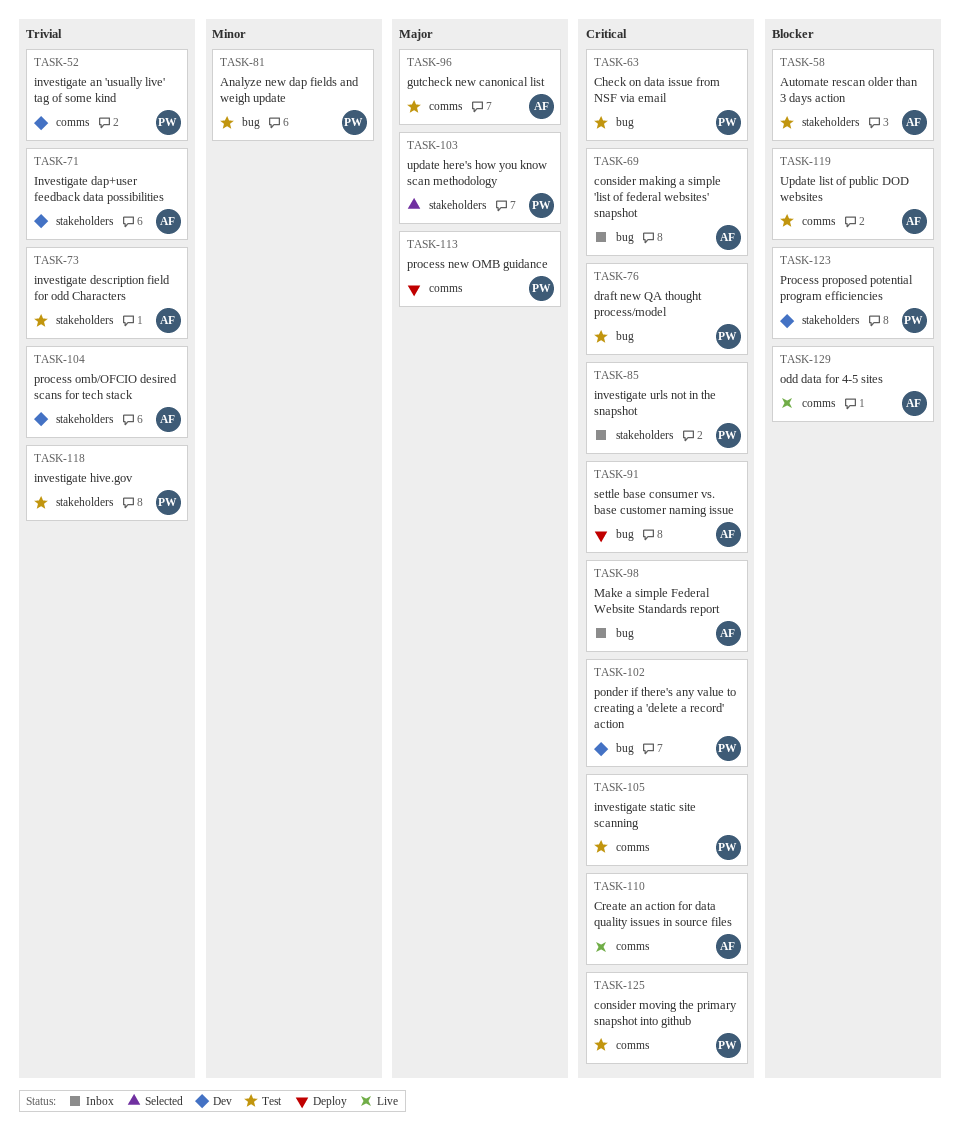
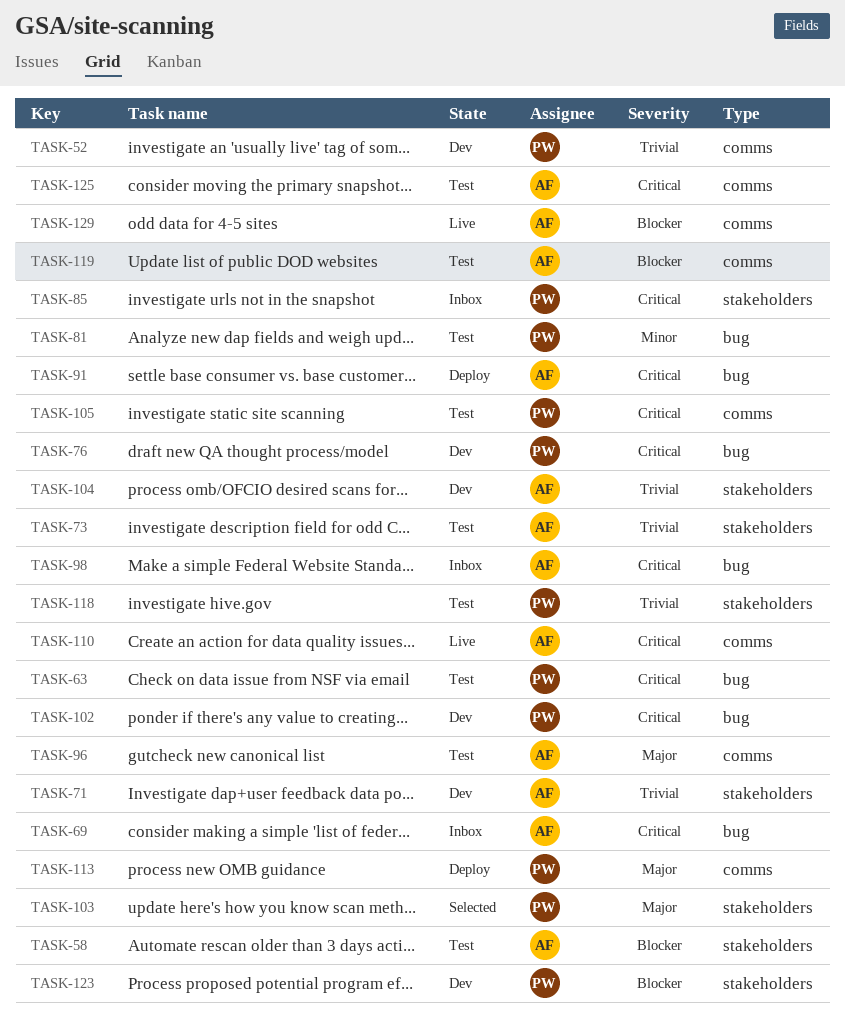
TASK-76, status: Test -> Dev
TASK-125, owner: PW -> AF

